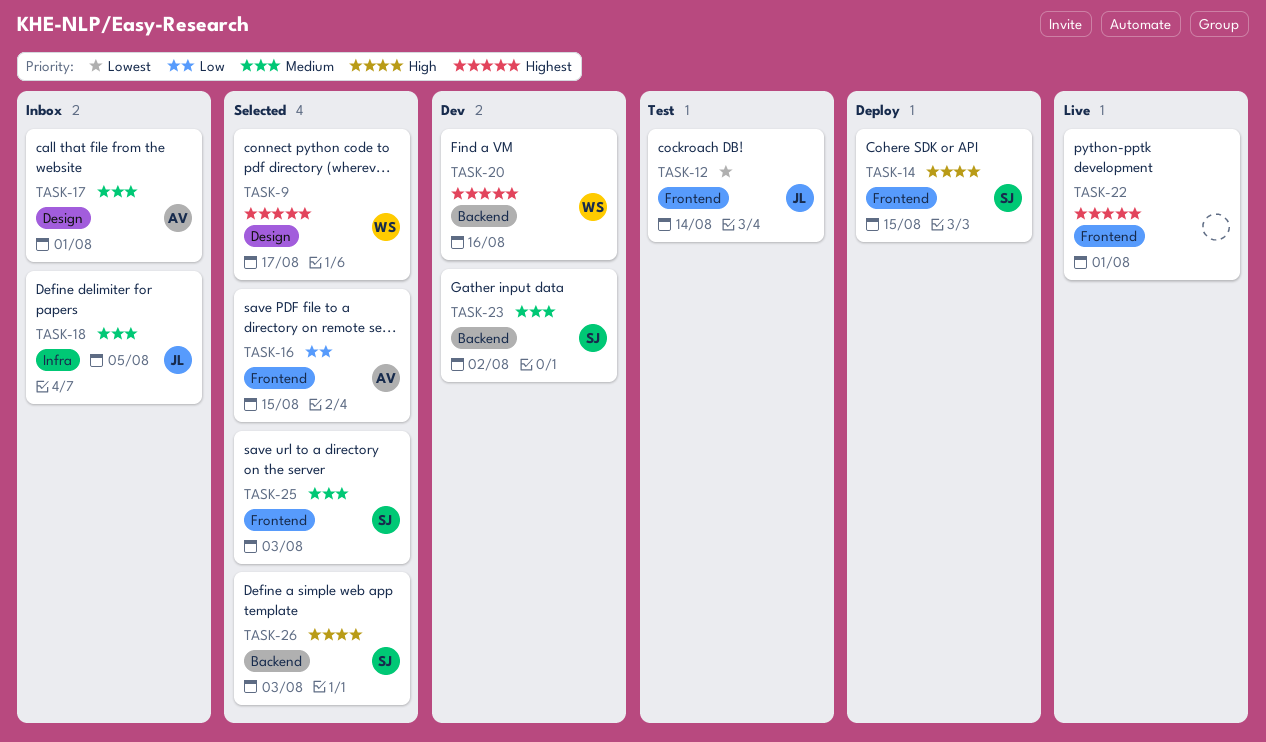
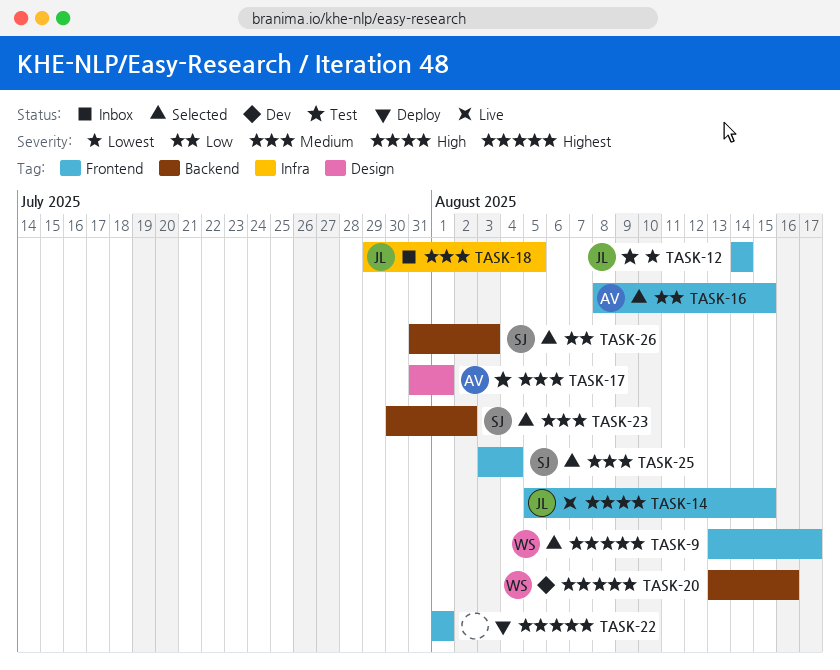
TASK-9, label: Design -> Frontend
TASK-14, status: Deploy -> Live
TASK-14, owner: SJ -> JL
TASK-17, status: Inbox -> Test
TASK-22, status: Live -> Deploy
TASK-23, status: Dev -> Selected
TASK-25, due: Aug 3 -> Aug 4
TASK-26, priority: High -> Low

